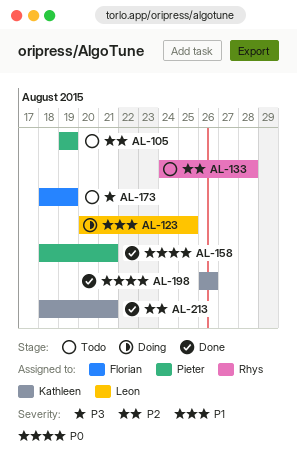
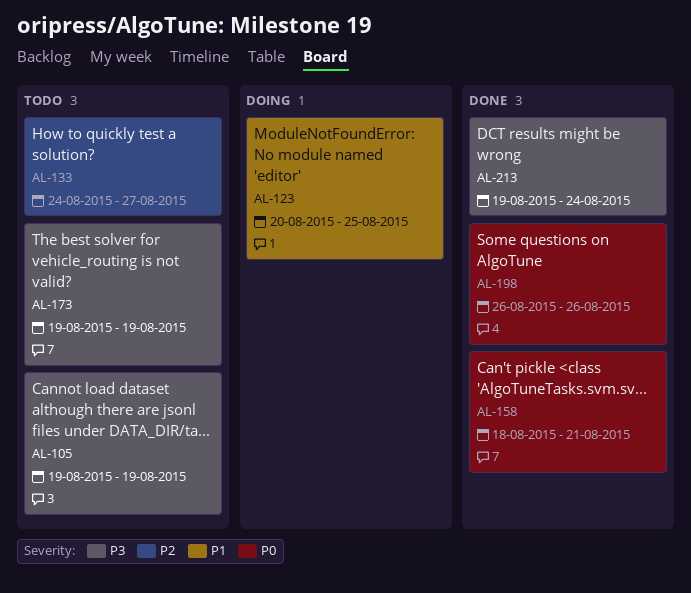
AL-105, priority: P2 -> P3
AL-133, due: Aug 28 -> Aug 27
AL-173, start: Aug 18 -> Aug 19
AL-213, priority: P2 -> P3
AL-213, start: Aug 18 -> Aug 19
AL-213, due: Aug 21 -> Aug 24

